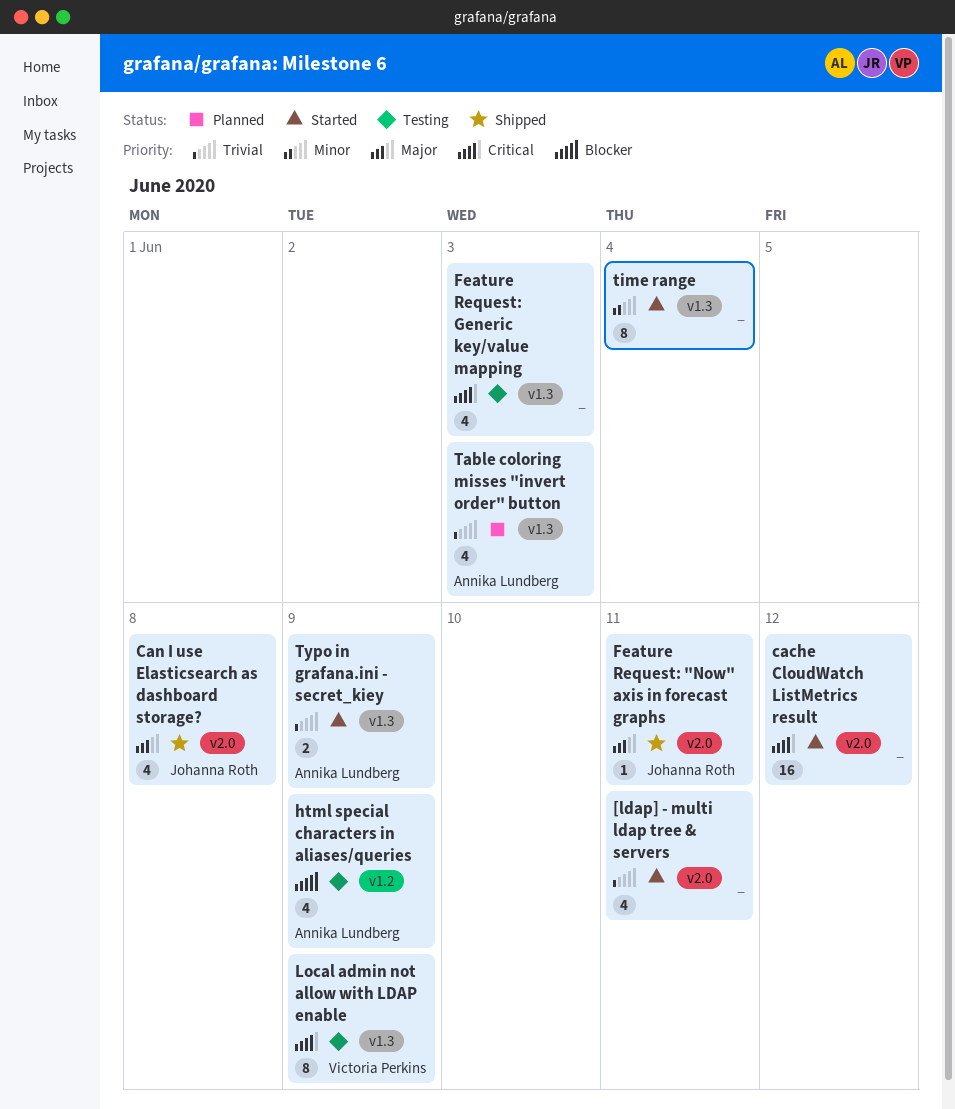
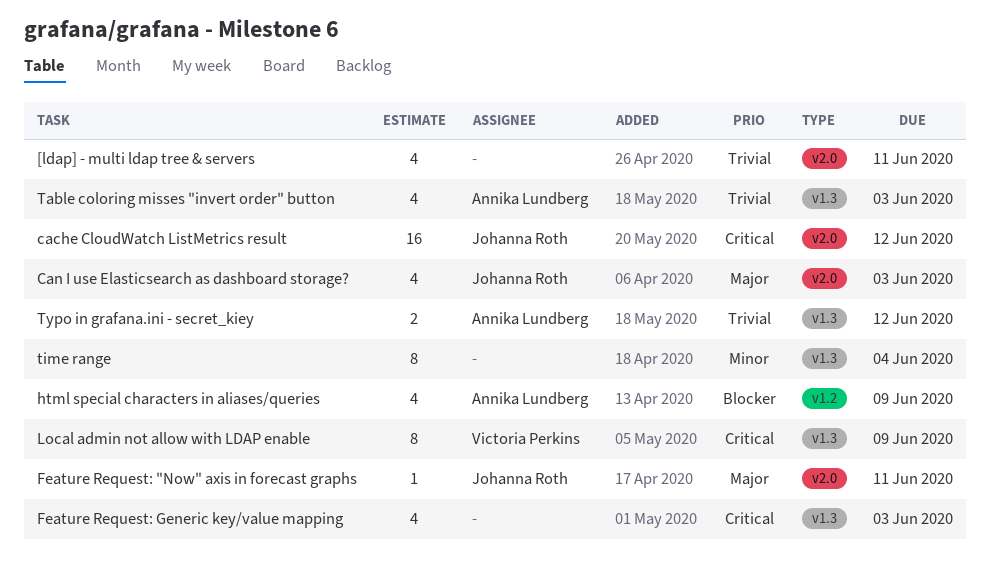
cache CloudWatch ListMetrics result, owner: none -> Johanna Roth
Can I use Elasticsearch as dashboard storage?, due: Jun 8 -> Jun 3
Typo in grafana.ini - secret_kiey, due: Jun 9 -> Jun 12

